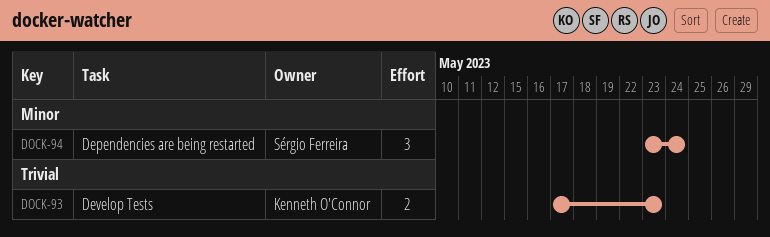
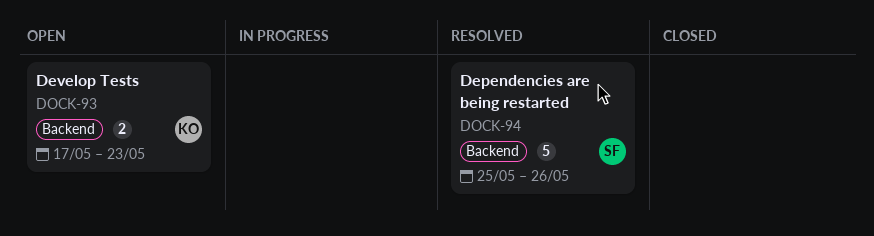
DOCK-94, estimate: 3 -> 5
DOCK-94, start: May 23 -> May 25
DOCK-94, due: May 24 -> May 26

